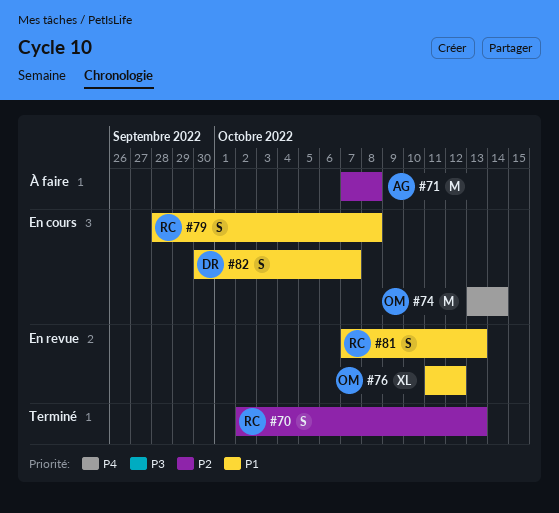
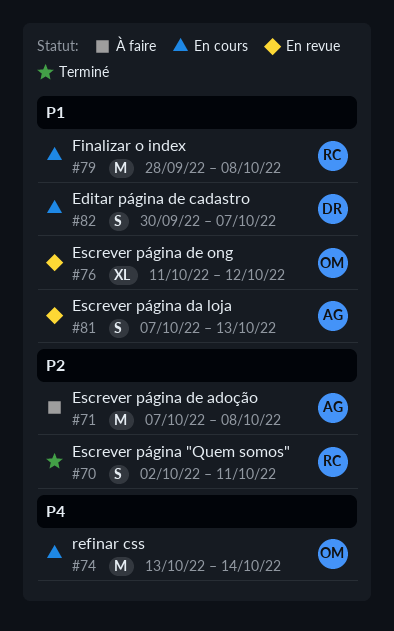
#70, due: Oct 13 -> Oct 11
#79, estimate: S -> M
#81, owner: RC -> AG

